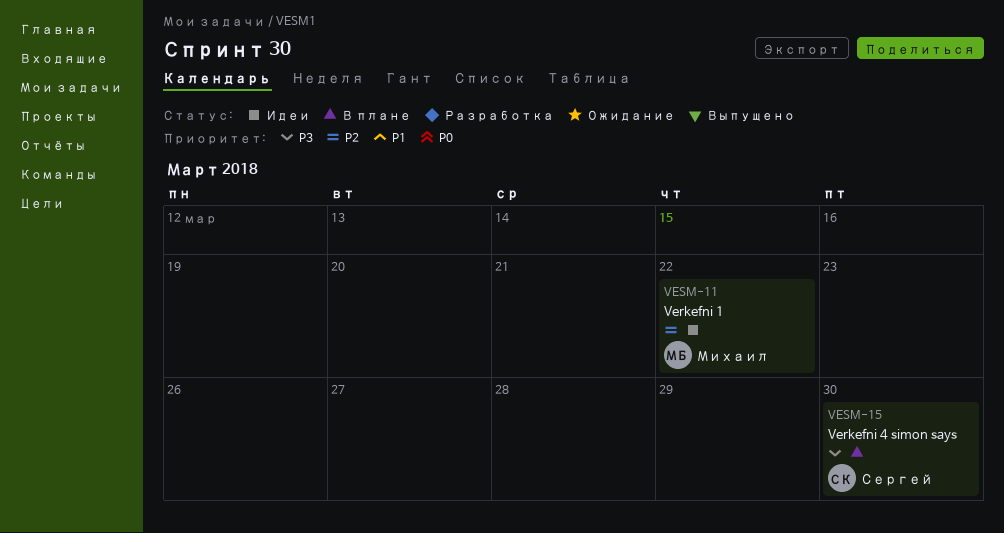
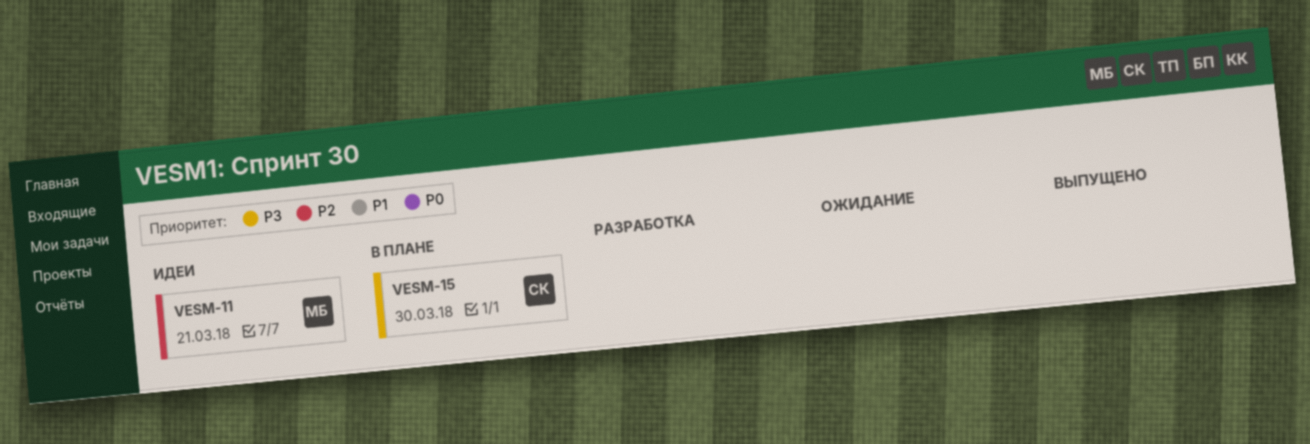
VESM-11, due: Mar 22 -> Mar 21

